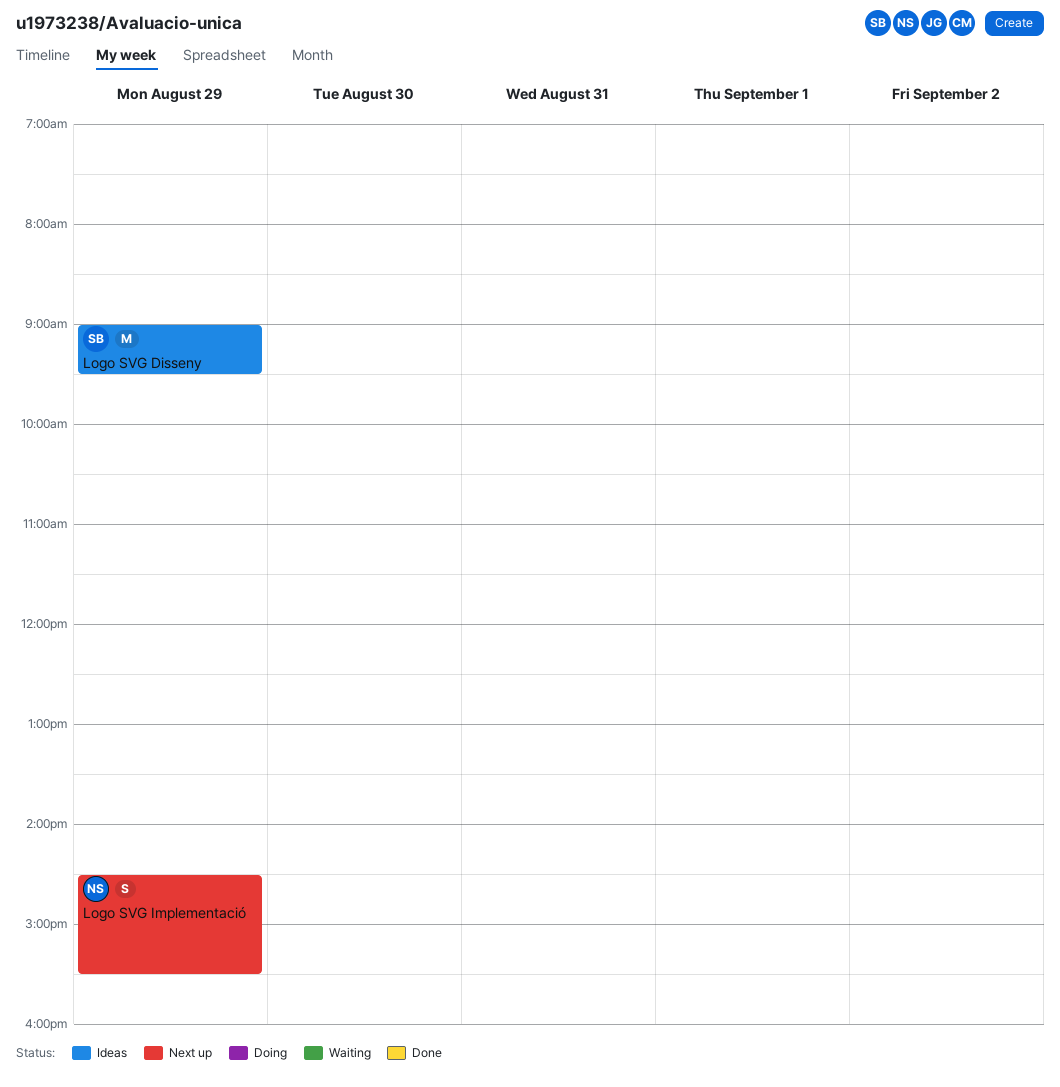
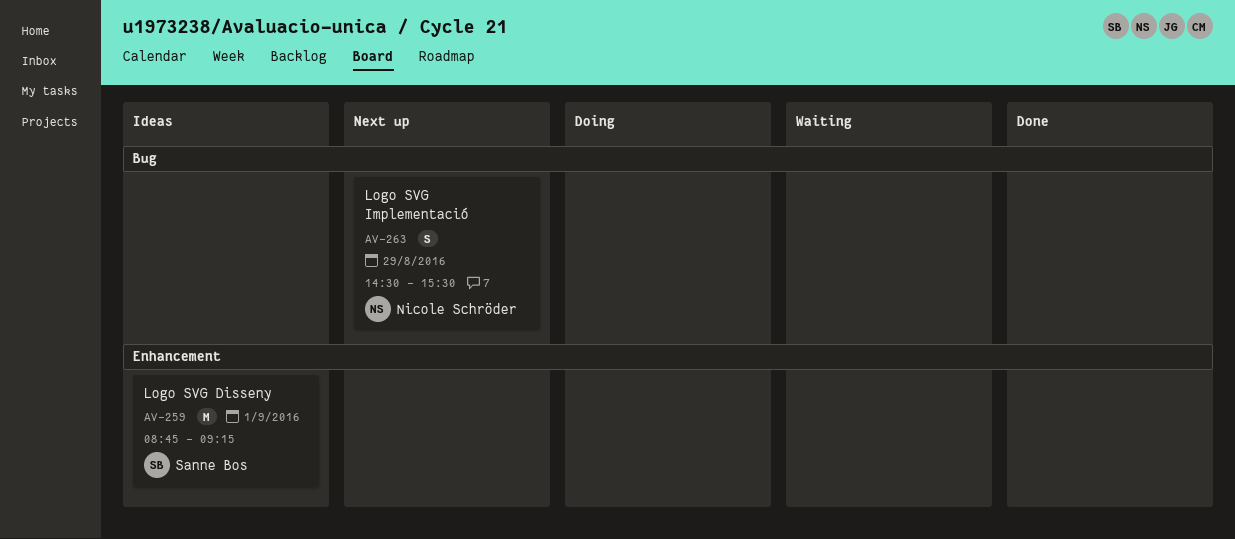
Logo SVG Disseny, day: Aug 29 -> Sep 1
Logo SVG Disseny, begins: 09:00 -> 08:45
Logo SVG Disseny, ends: 09:30 -> 09:15

